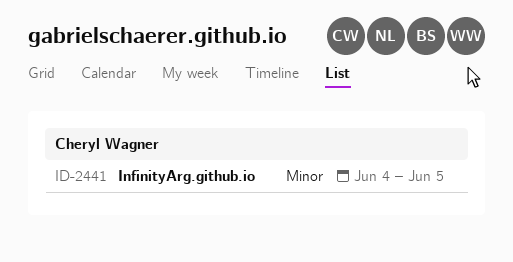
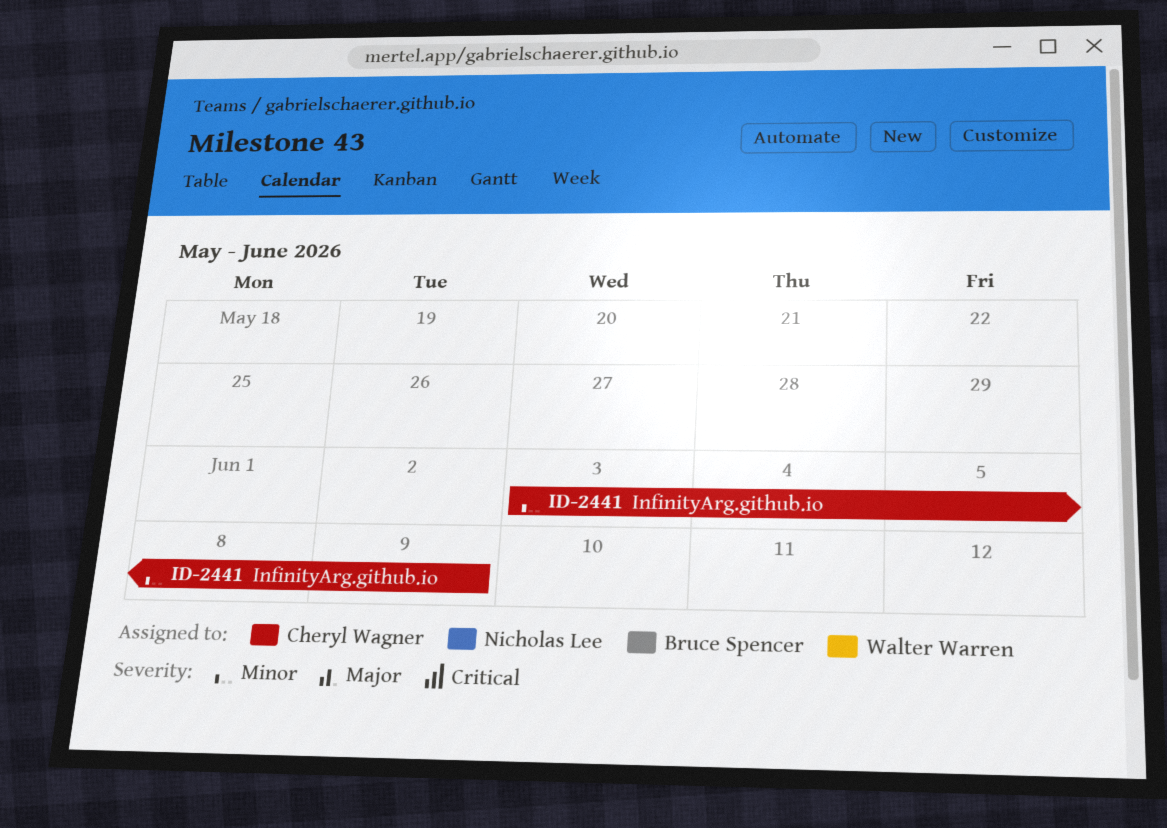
ID-2441, start: Jun 4 -> Jun 3
ID-2441, due: Jun 5 -> Jun 9

